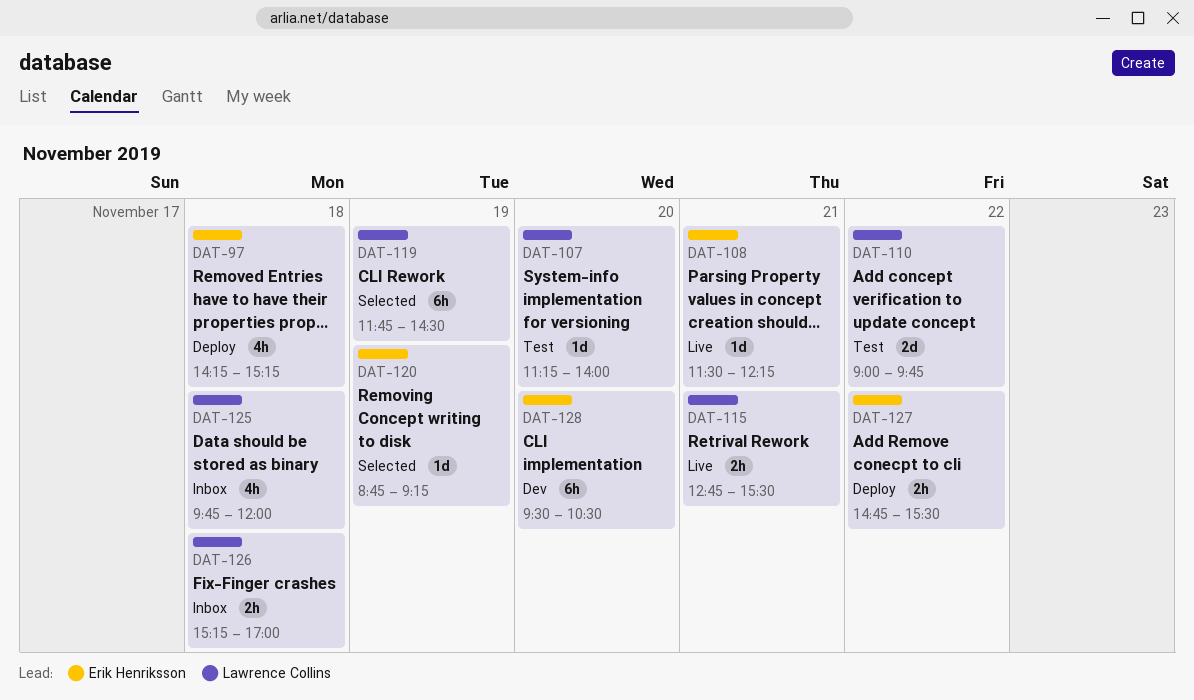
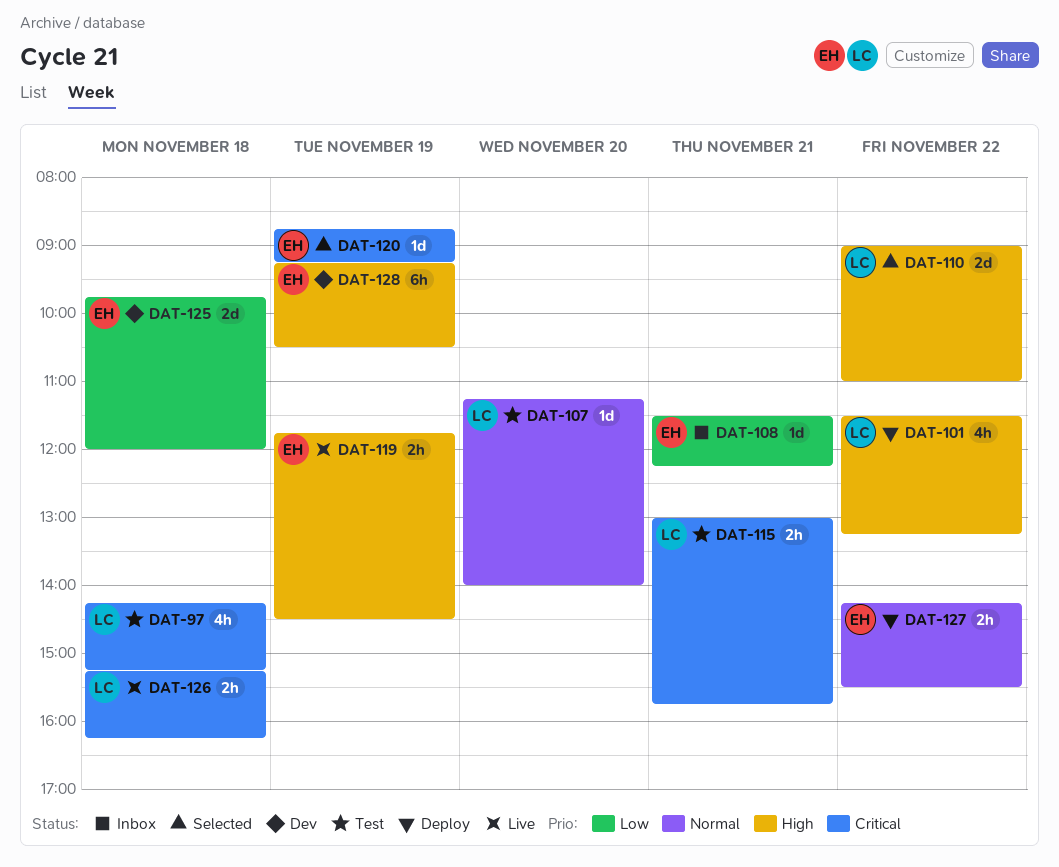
DAT-97, status: Deploy -> Test
DAT-97, owner: Erik Henriksson -> Lawrence Collins
DAT-101: none -> present
DAT-108, status: Live -> Inbox
DAT-110, status: Test -> Selected
DAT-110, ends: 09:45 -> 11:00
DAT-115, status: Live -> Test
DAT-115, begins: 12:45 -> 13:00
DAT-115, ends: 15:30 -> 15:45
DAT-119, status: Selected -> Live
DAT-119, owner: Lawrence Collins -> Erik Henriksson
DAT-119, estimate: 6h -> 2h
DAT-125, status: Inbox -> Dev
DAT-125, owner: Lawrence Collins -> Erik Henriksson
DAT-125, estimate: 4h -> 2d
DAT-126, status: Inbox -> Live
DAT-126, ends: 17:00 -> 16:15
DAT-127, begins: 14:45 -> 14:15
DAT-128, day: Nov 20 -> Nov 19
DAT-128, begins: 09:30 -> 09:15

